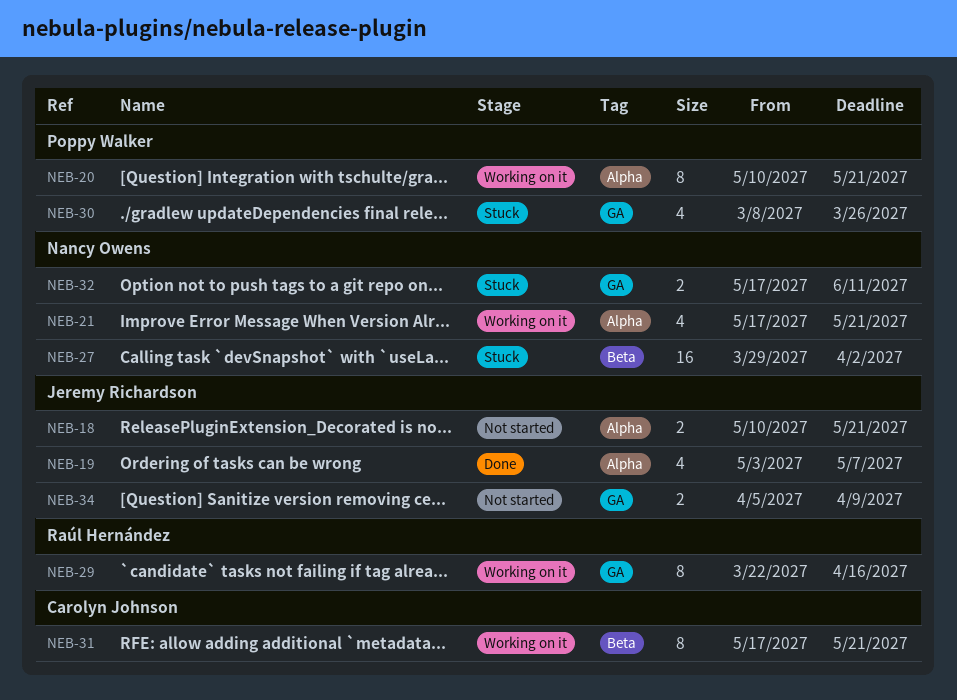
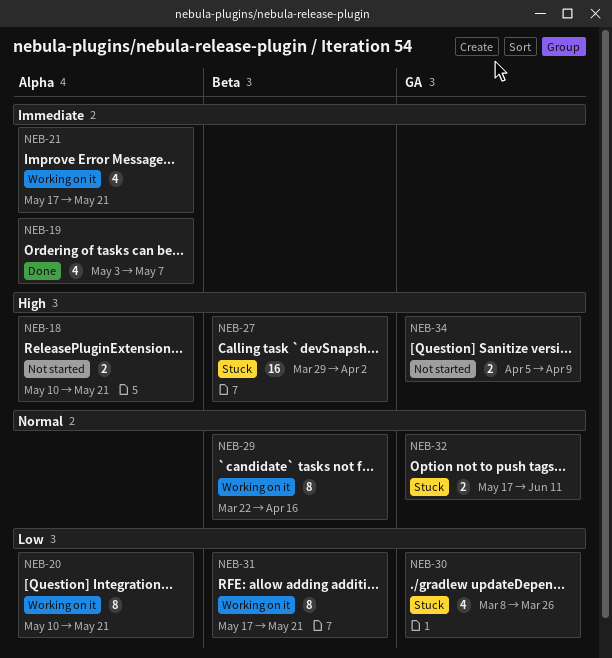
NEB-29, label: GA -> Beta

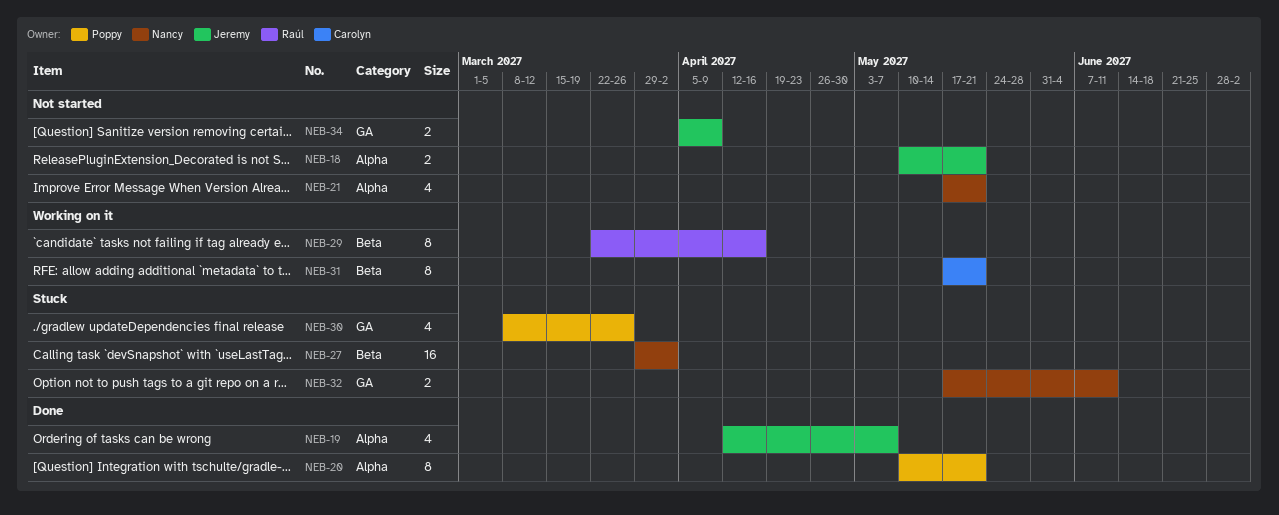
NEB-19, start: May 3 -> Apr 12
NEB-20, status: Working on it -> Done
NEB-21, status: Working on it -> Not started

